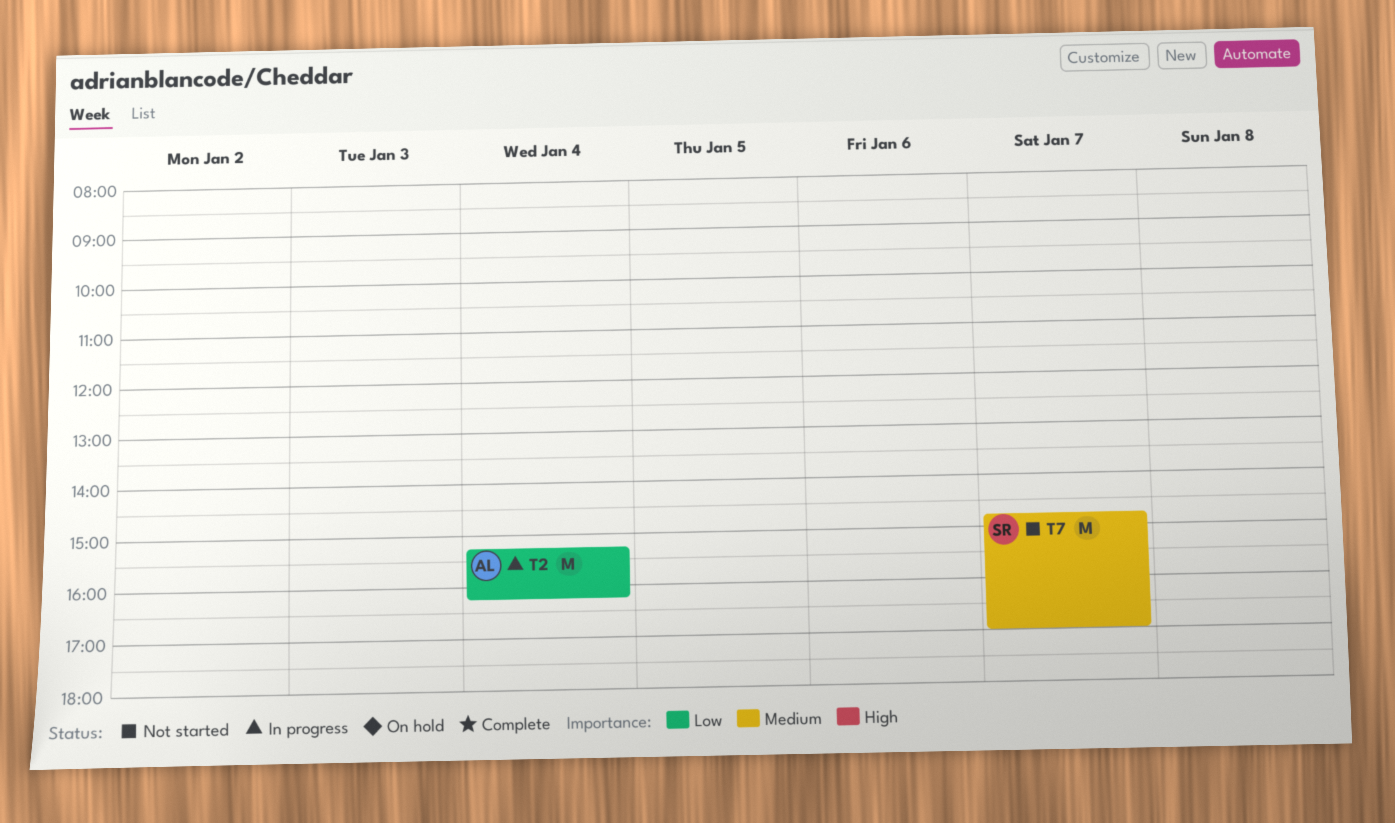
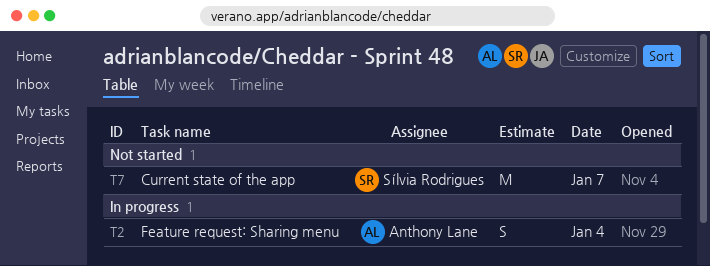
T2, estimate: M -> S

